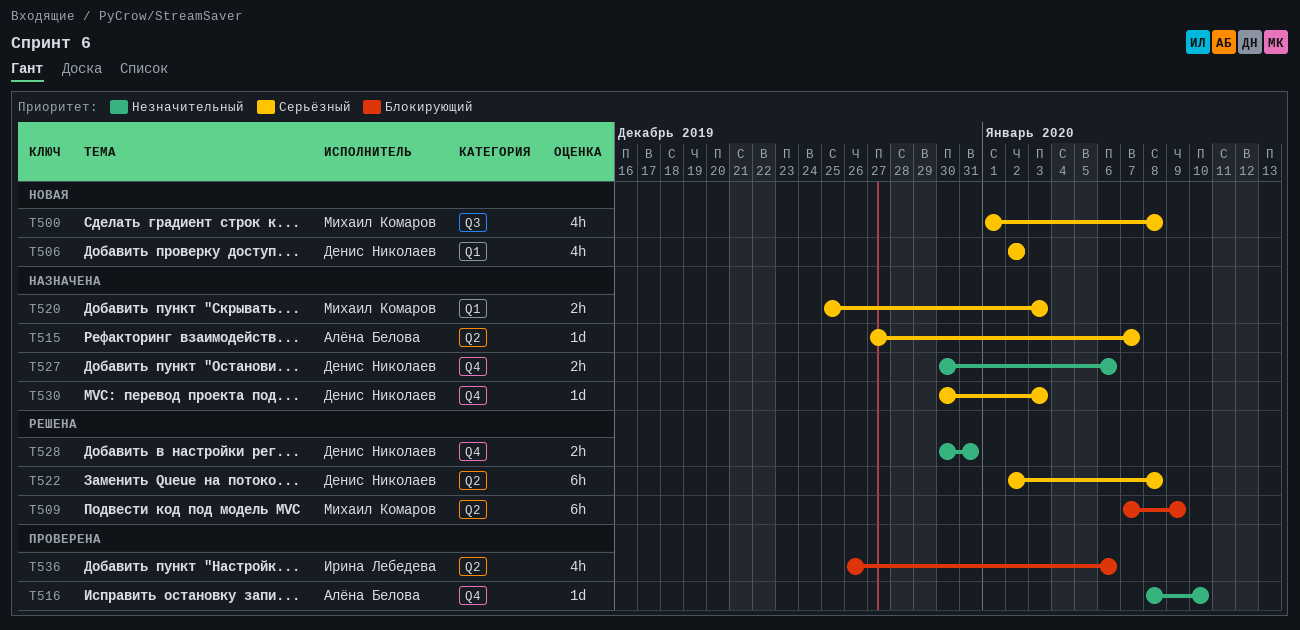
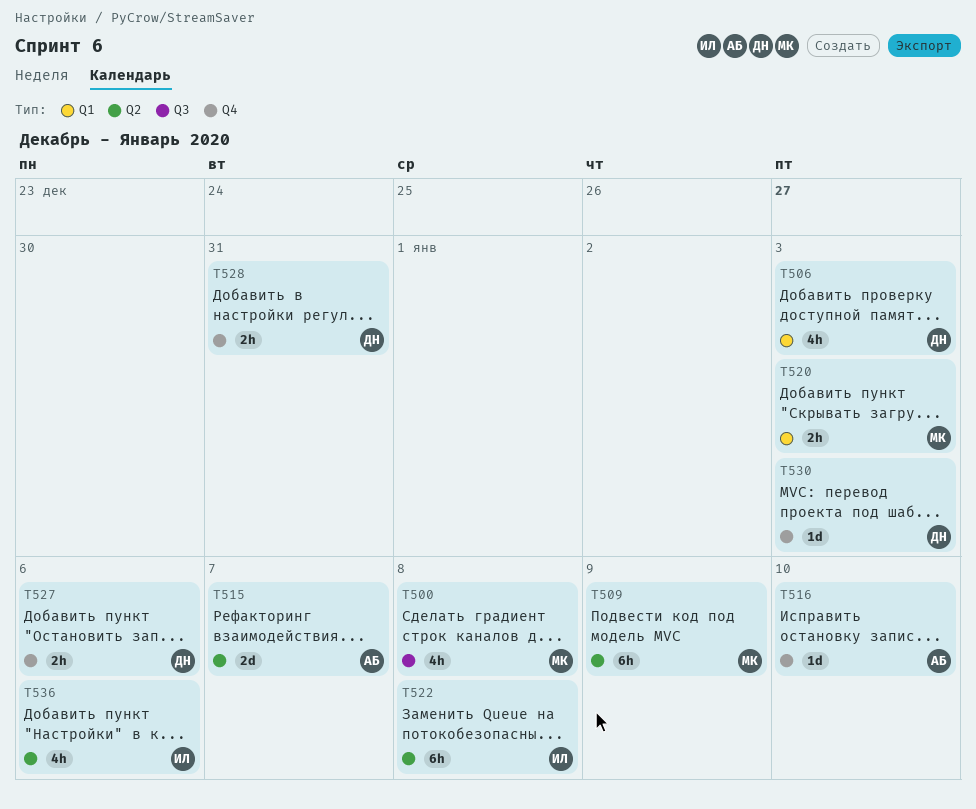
T506, due: Jan 2 -> Jan 3
T515, estimate: 1d -> 2d
T522, owner: Денис Николаев -> Ирина Лебедева

